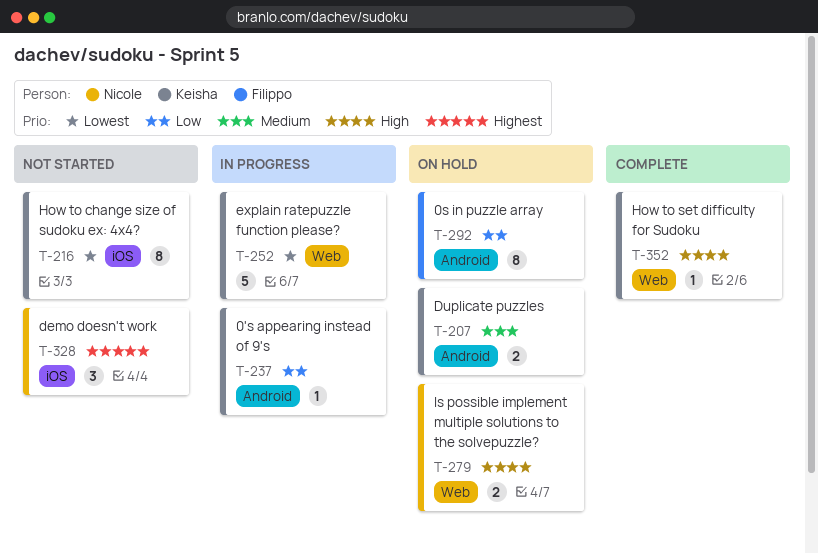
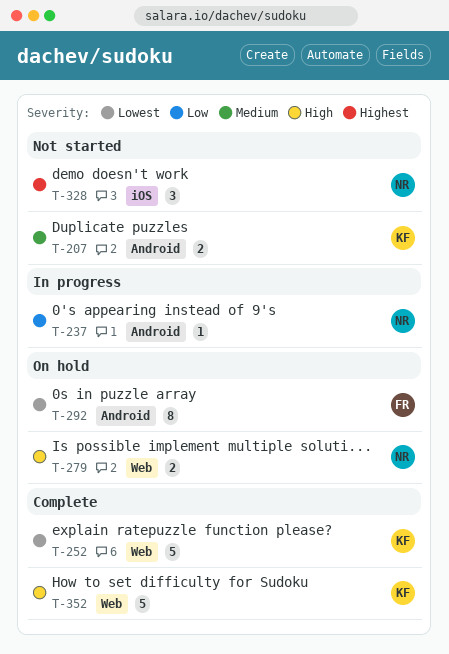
T-207, status: On hold -> Not started
T-216: present -> none
T-237, owner: Keisha -> Nicole
T-252, status: In progress -> Complete
T-292, priority: Low -> Lowest
T-352, estimate: 1 -> 5

